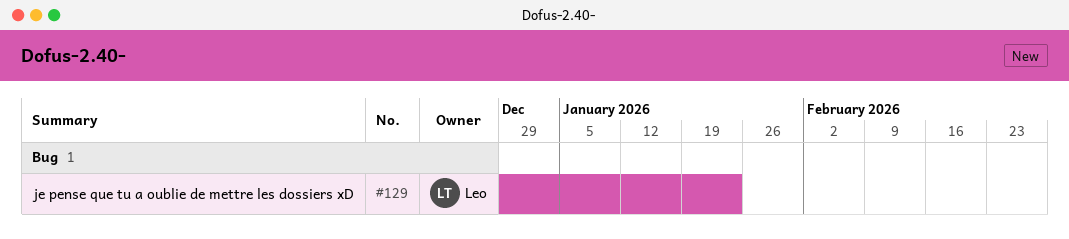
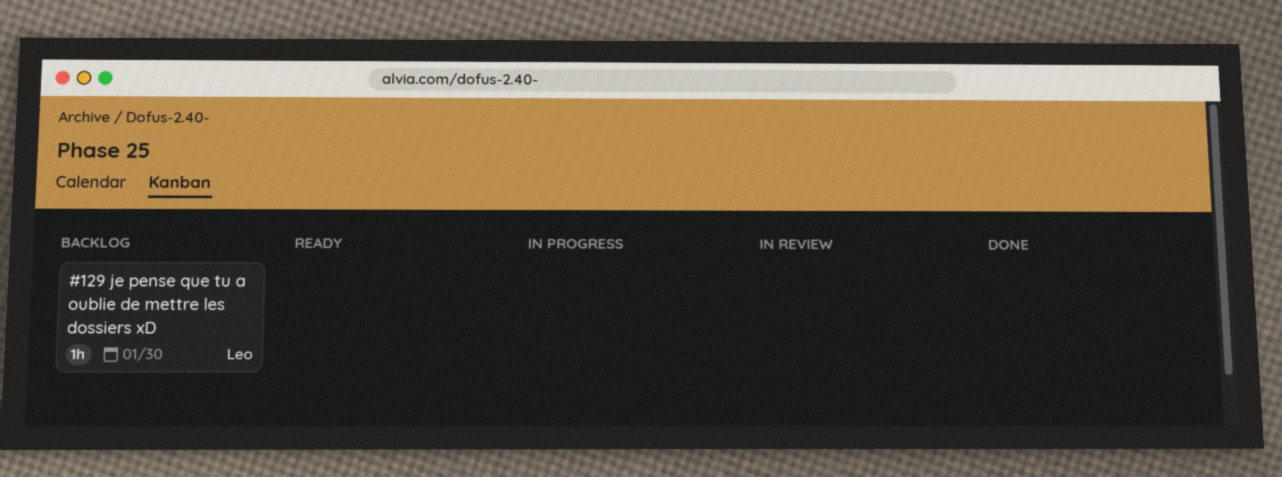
#129, due: Jan 23 -> Jan 30

